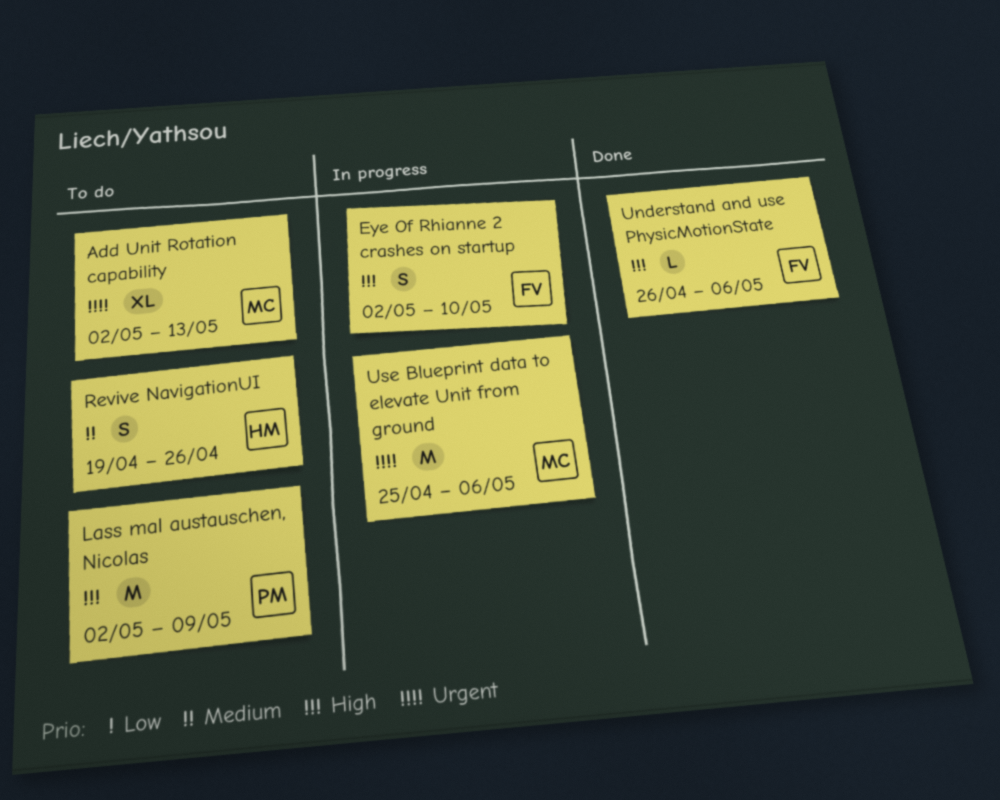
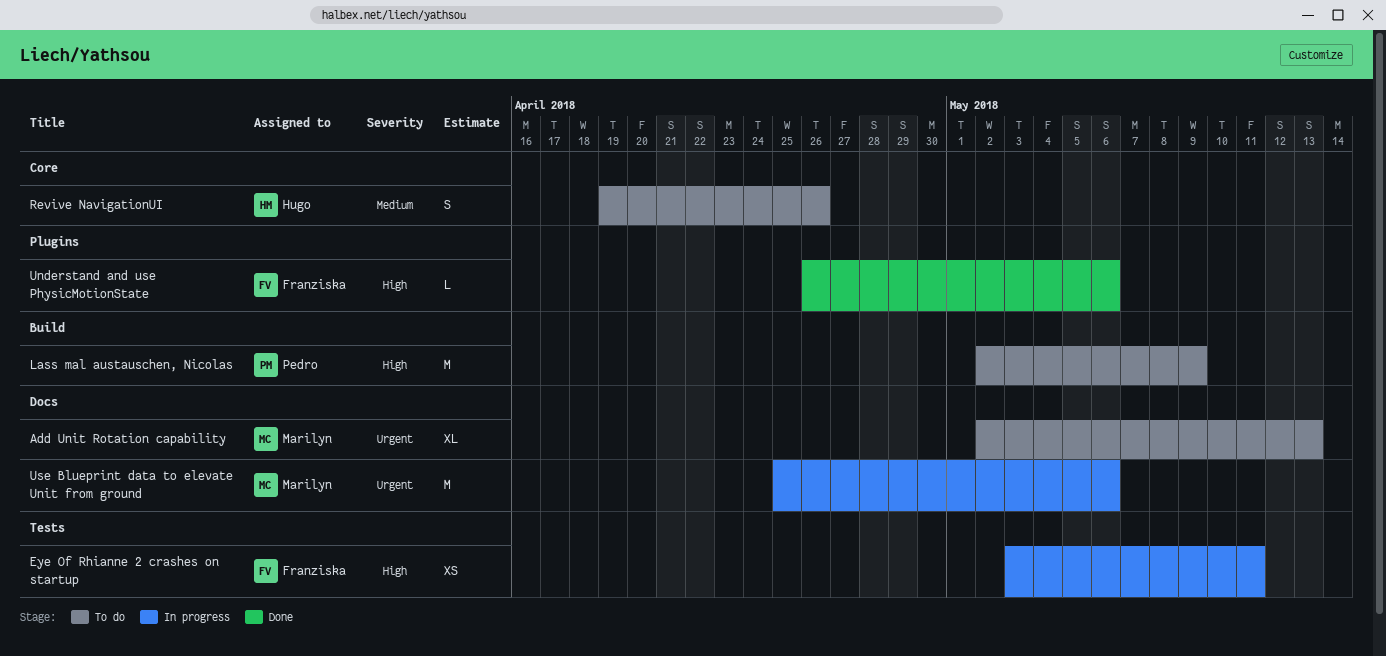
Eye Of Rhianne 2 crashes on startup, estimate: S -> XS
Eye Of Rhianne 2 crashes on startup, start: May 2 -> May 3
Eye Of Rhianne 2 crashes on startup, due: May 10 -> May 11

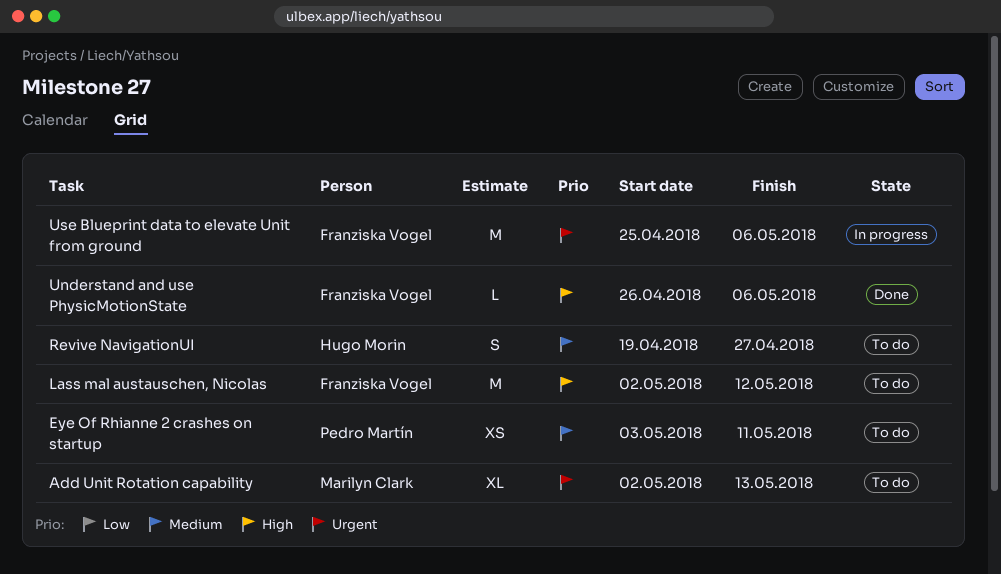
Eye Of Rhianne 2 crashes on startup, status: In progress -> To do
Eye Of Rhianne 2 crashes on startup, owner: Franziska Vogel -> Pedro Martín
Eye Of Rhianne 2 crashes on startup, priority: High -> Medium
Lass mal austauschen, Nicolas, owner: Pedro Martín -> Franziska Vogel
Lass mal austauschen, Nicolas, due: May 9 -> May 12
Revive NavigationUI, due: Apr 26 -> Apr 27
Use Blueprint data to elevate Unit from ground, owner: Marilyn Clark -> Franziska Vogel

